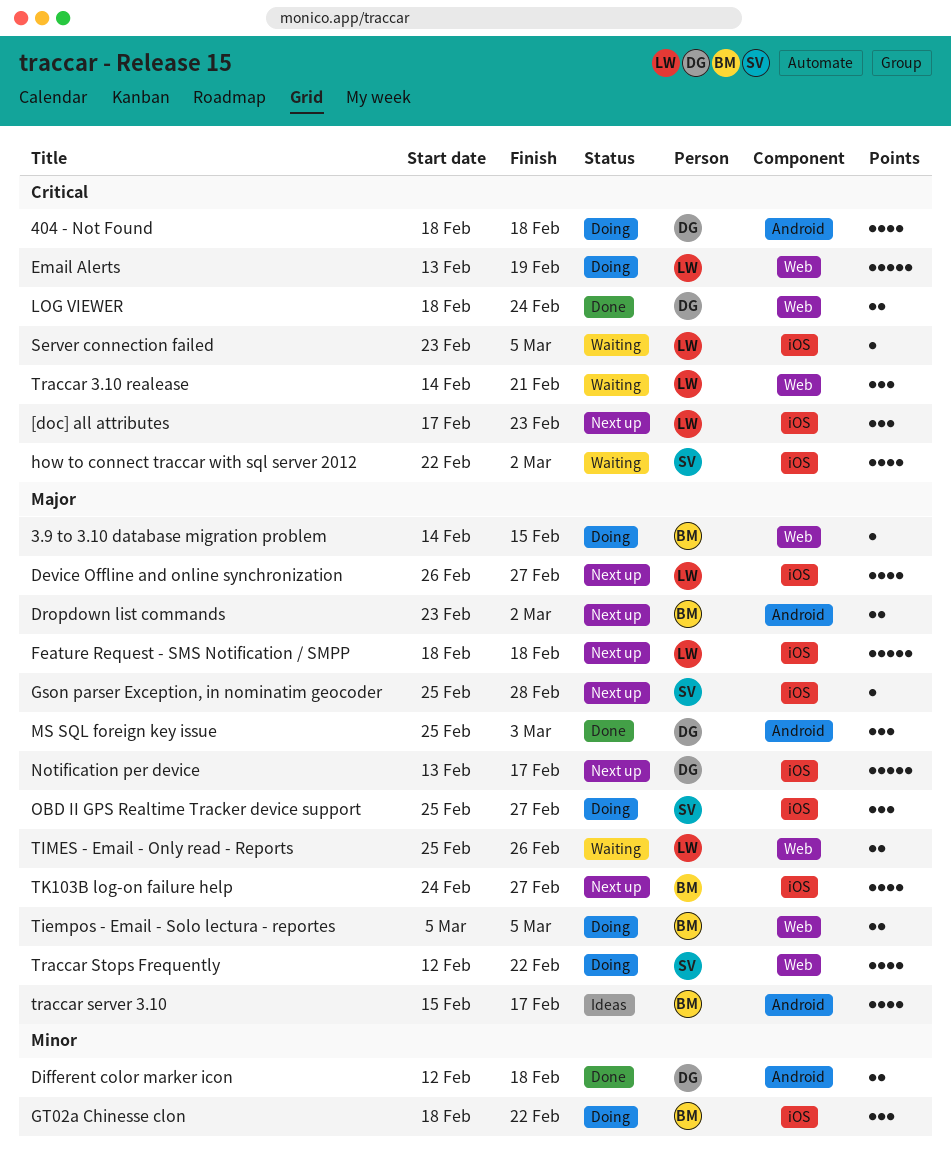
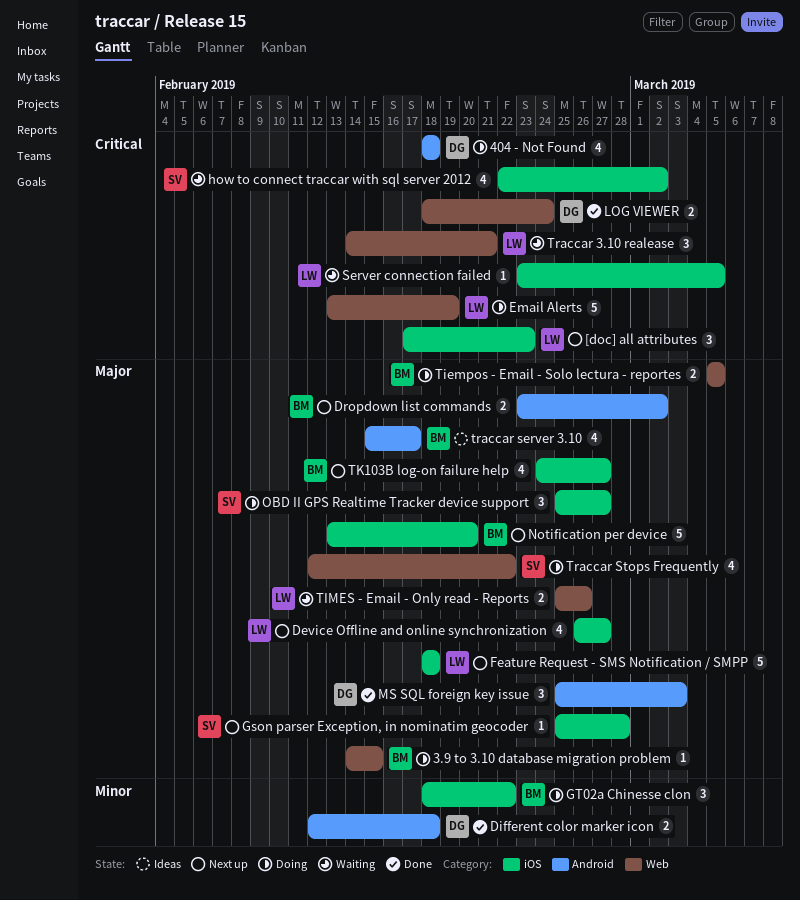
Notification per device, owner: DG -> BM
Notification per device, due: Feb 17 -> Feb 20

